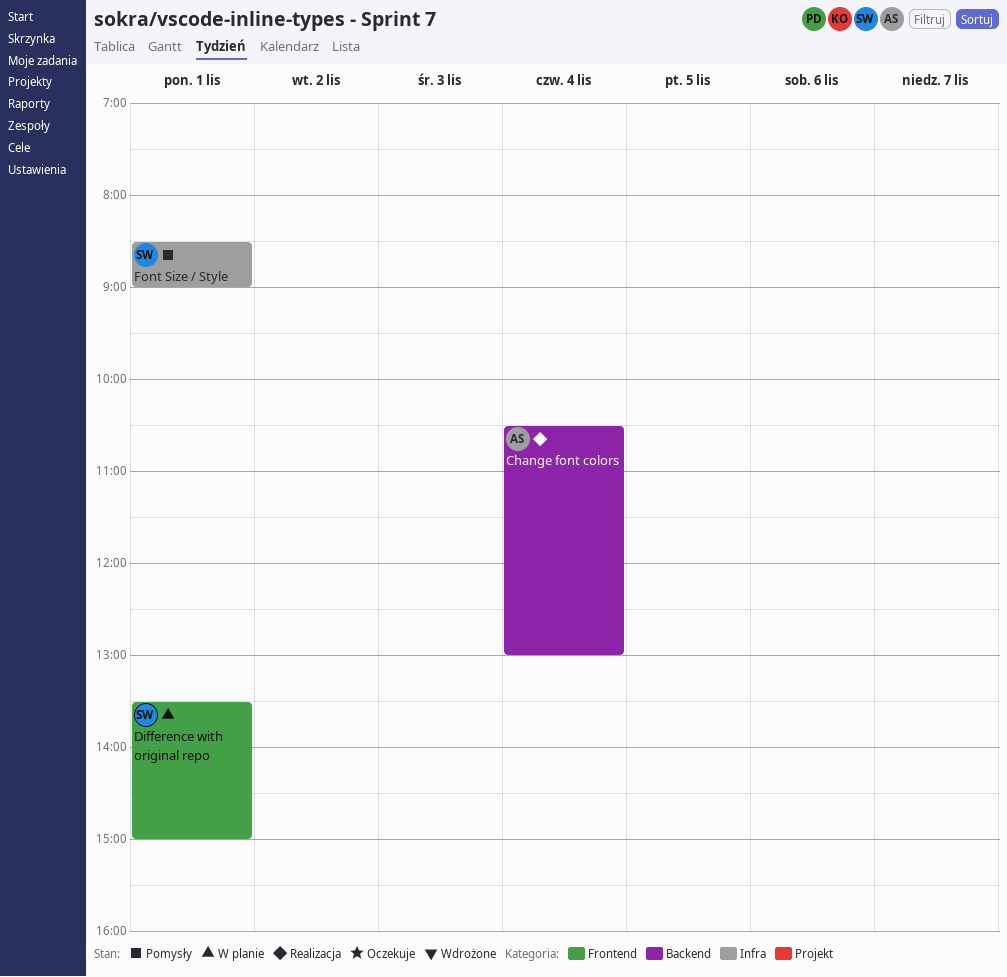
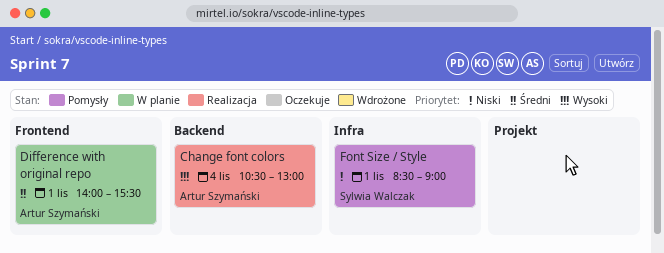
Difference with original repo, owner: Sylwia Walczak -> Artur Szymański
Difference with original repo, begins: 13:30 -> 14:00
Difference with original repo, ends: 15:00 -> 15:30

